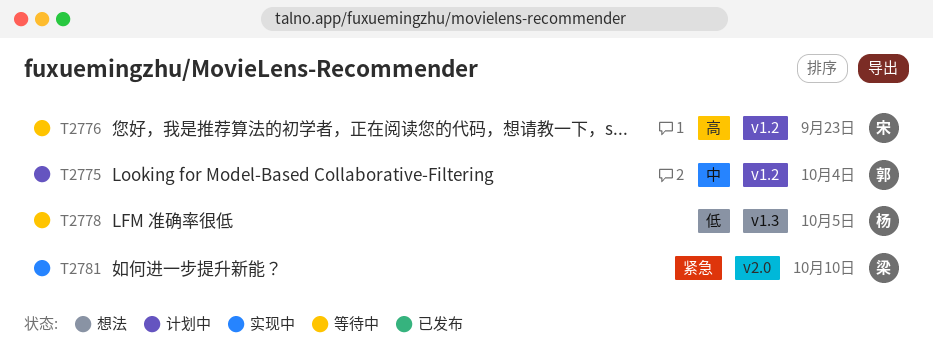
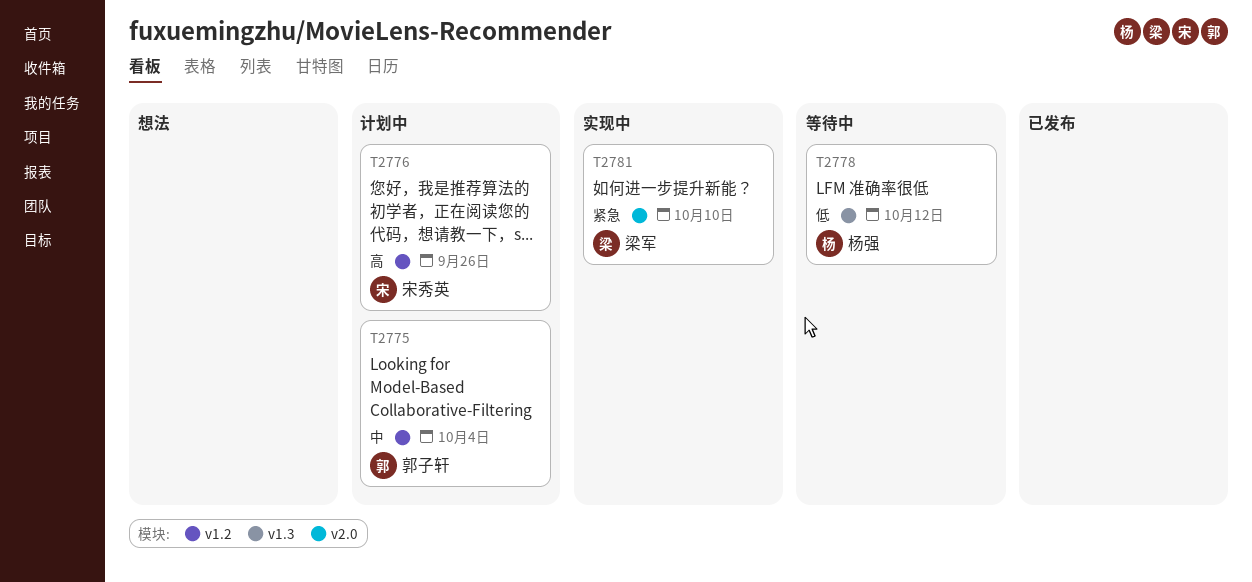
T2776, status: 等待中 -> 计划中
T2776, due: Sep 23 -> Sep 26
T2778, due: Oct 5 -> Oct 12

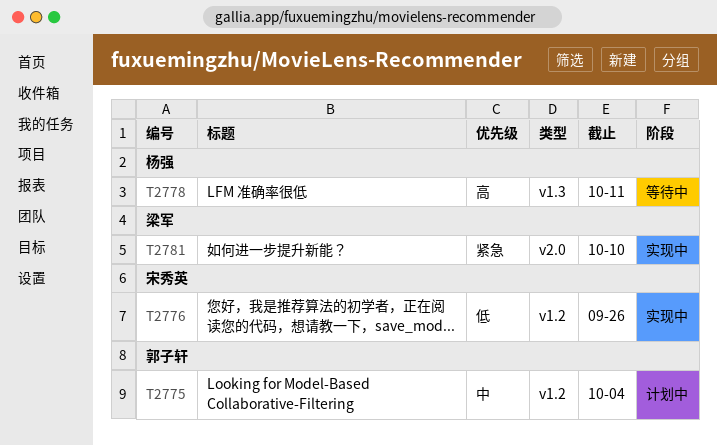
T2776, status: 计划中 -> 实现中
T2776, priority: 高 -> 低
T2778, priority: 低 -> 高
T2778, due: Oct 12 -> Oct 11

